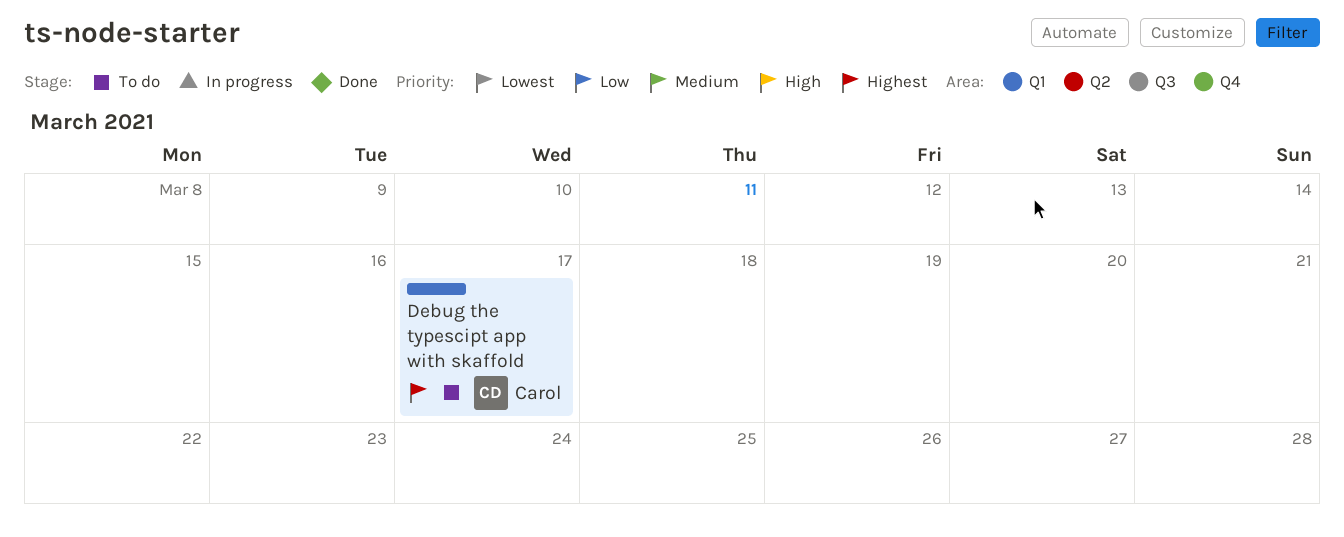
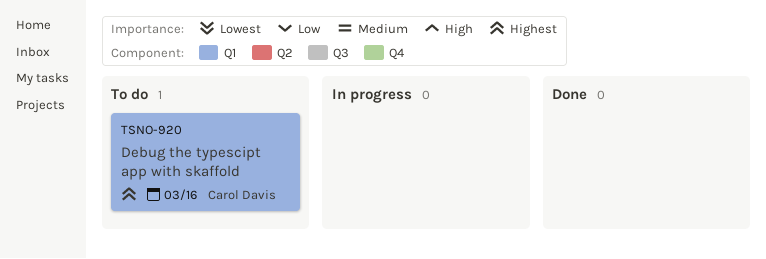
Debug the typescipt app with skaffold, due: Mar 17 -> Mar 16

